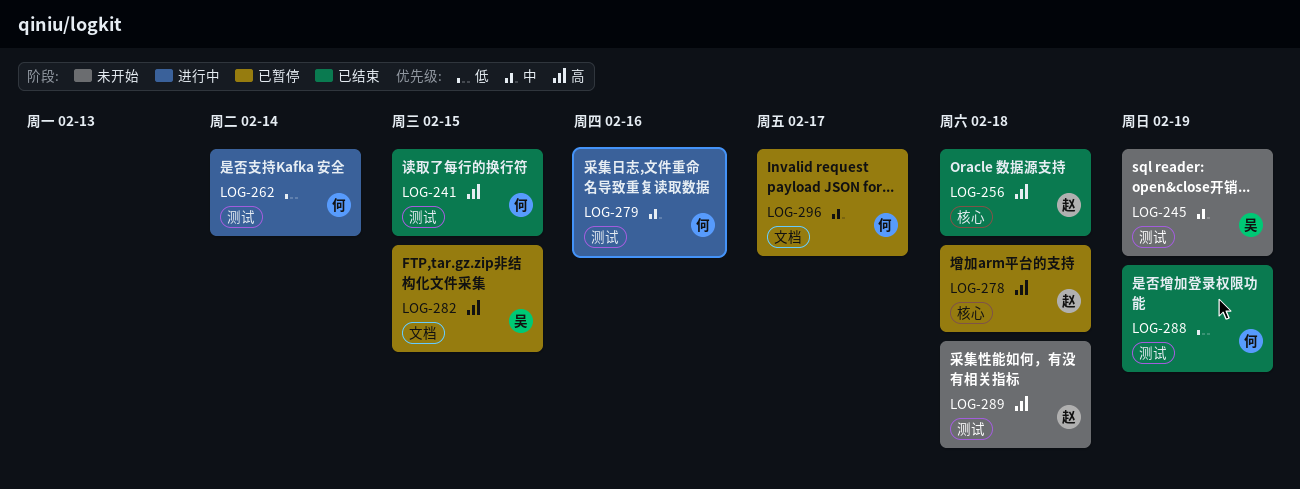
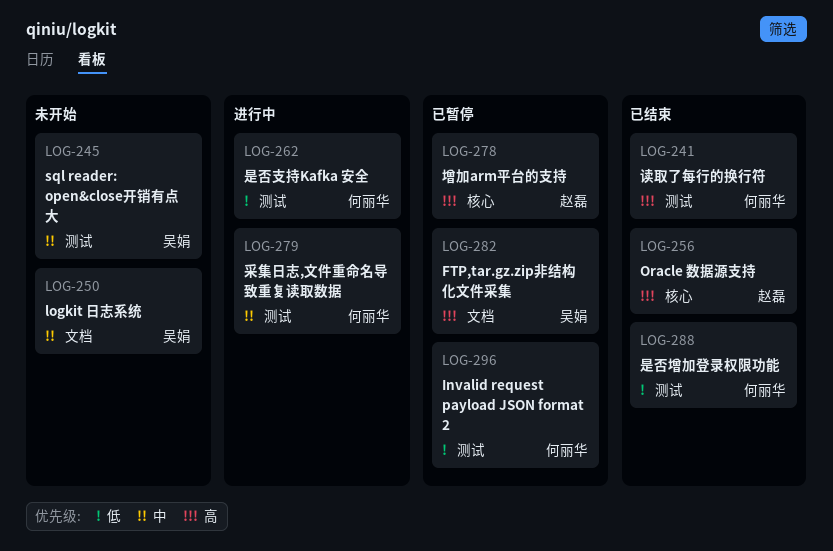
LOG-250: none -> present
LOG-289: present -> none
LOG-296, priority: 中 -> 低
LOG-296, label: 文档 -> 测试

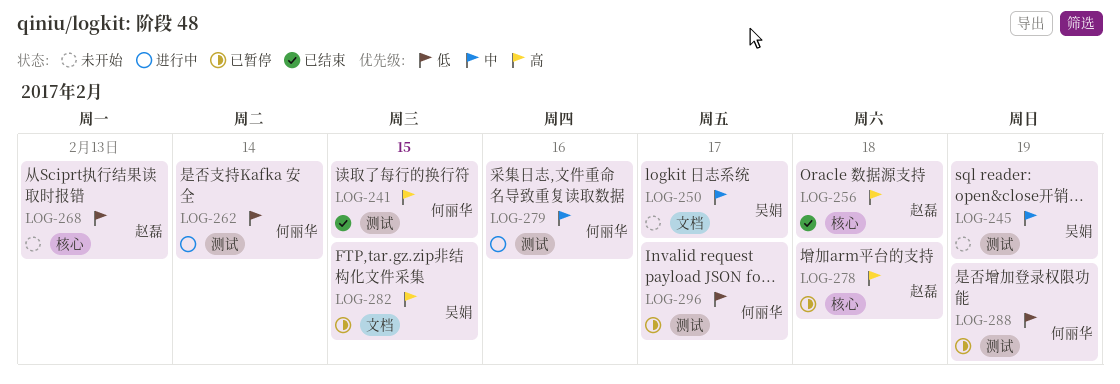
LOG-268: none -> present
LOG-288, status: 已结束 -> 已暂停

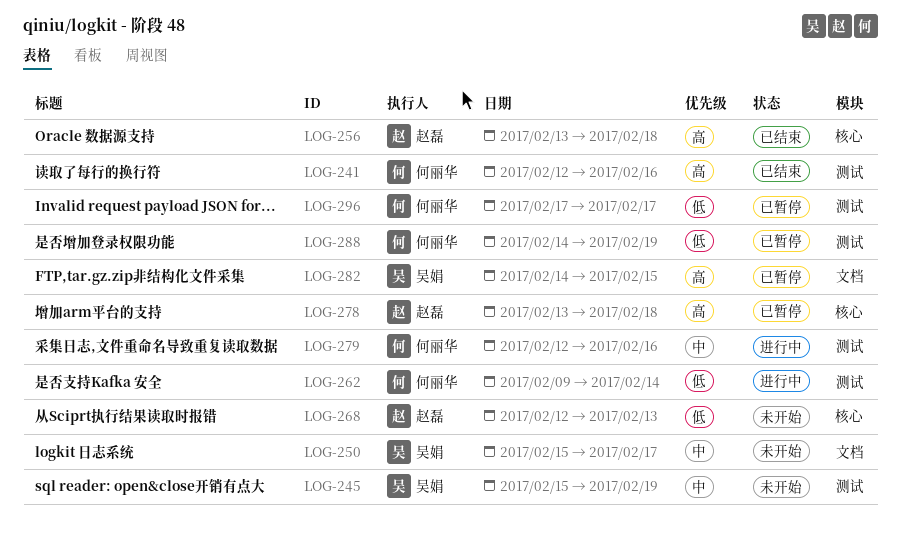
LOG-241, due: Feb 15 -> Feb 16

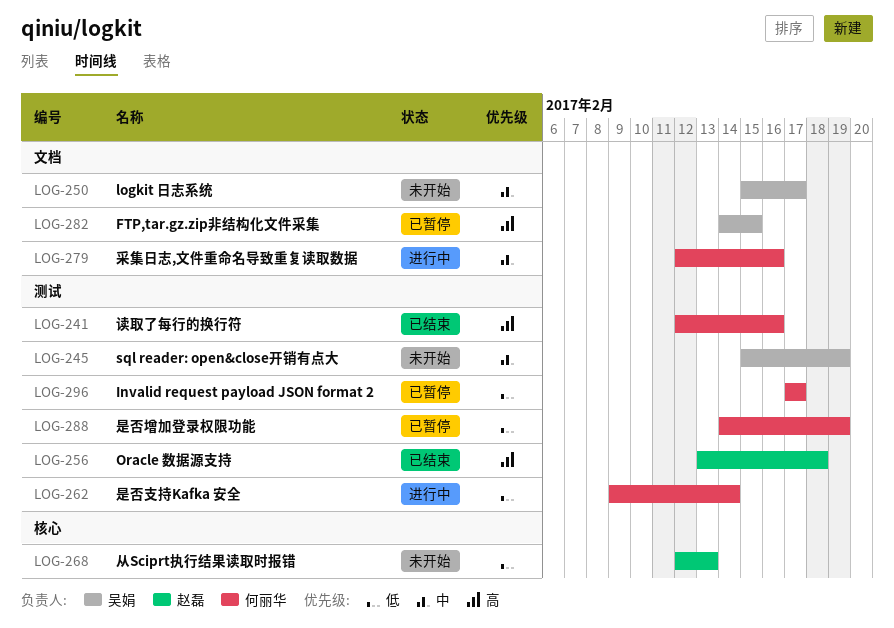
LOG-256, label: 核心 -> 测试
LOG-278: present -> none
LOG-279, label: 测试 -> 文档

